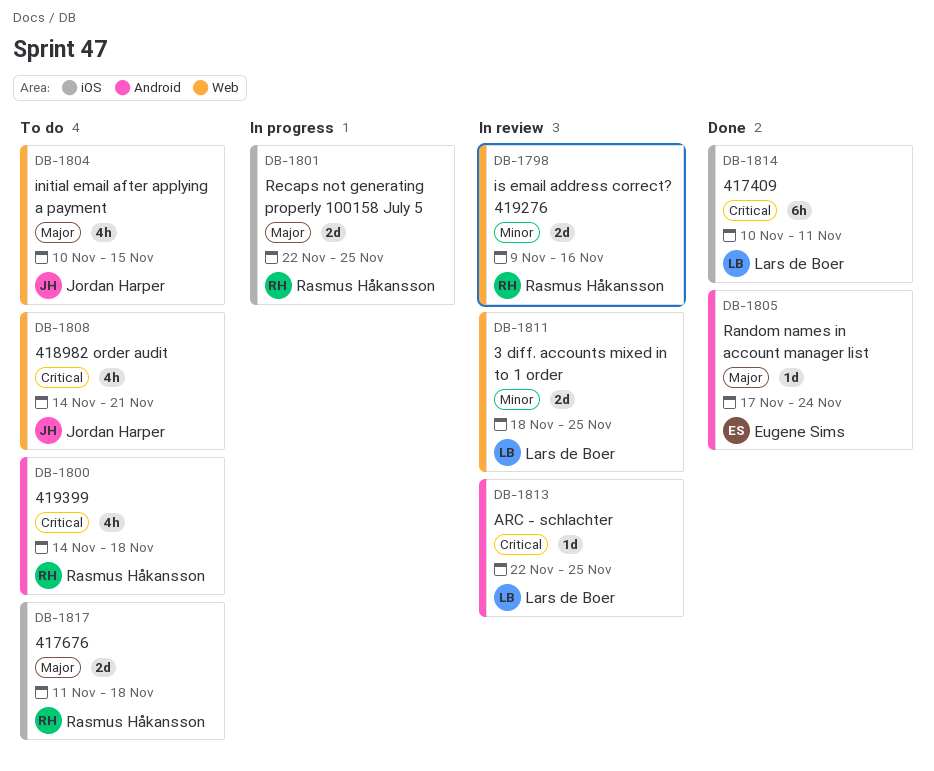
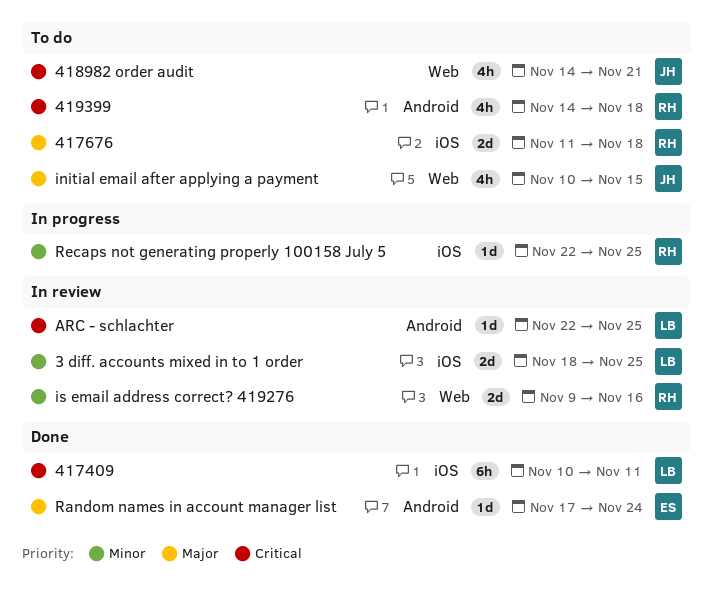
3 diff. accounts mixed in to 1 order, label: Web -> iOS
Recaps not generating properly 100158 July 5, priority: Major -> Minor
Recaps not generating properly 100158 July 5, estimate: 2d -> 1d

